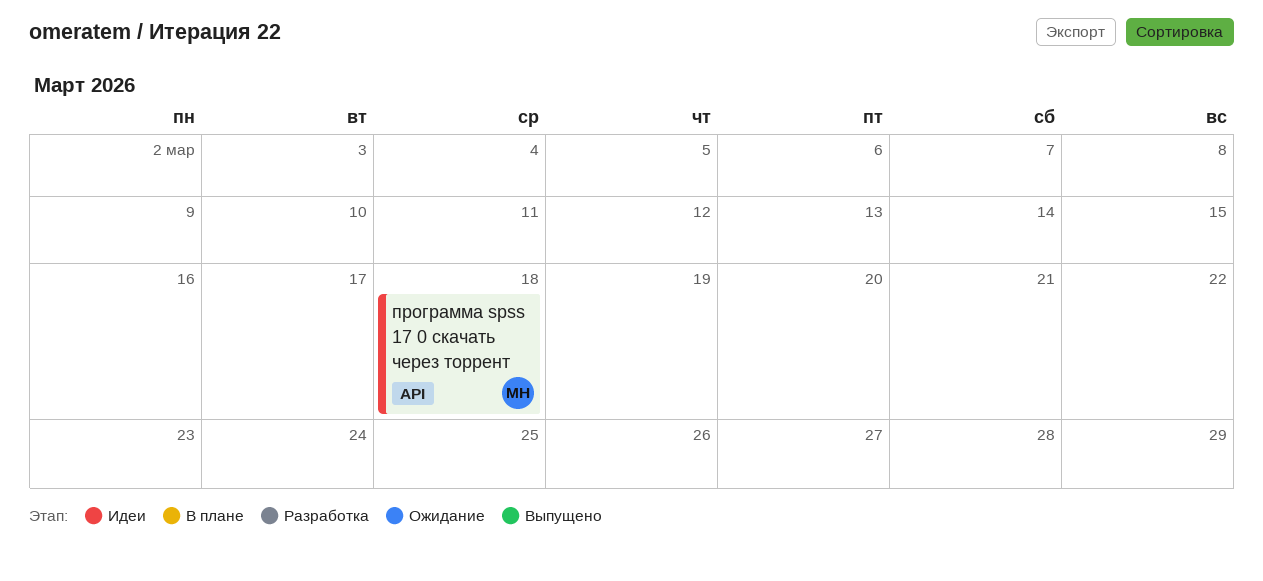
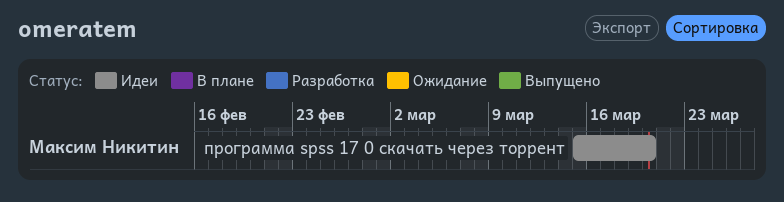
программа spss 17 0 скачать через торрент, due: Mar 18 -> Mar 20

